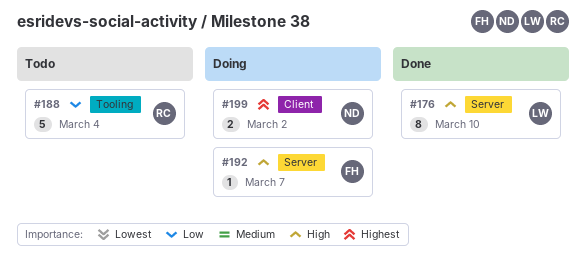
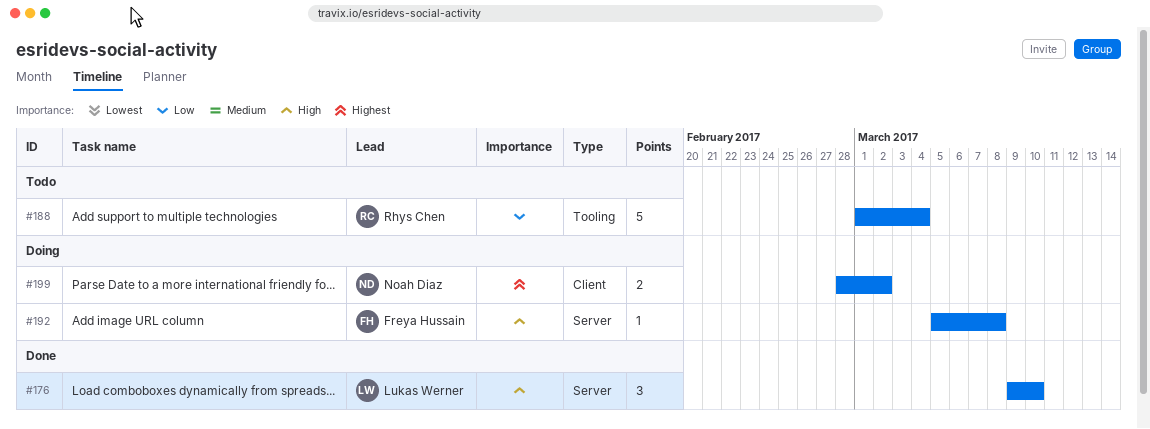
#176, estimate: 8 -> 3
#192, due: Mar 7 -> Mar 8

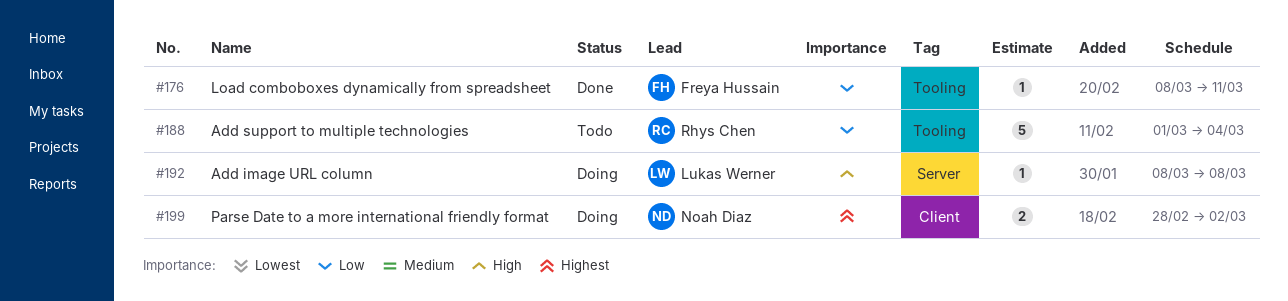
#176, owner: Lukas Werner -> Freya Hussain
#176, priority: High -> Low
#176, label: Server -> Tooling
#176, estimate: 3 -> 1
#176, start: Mar 9 -> Mar 8
#176, due: Mar 10 -> Mar 11
#192, owner: Freya Hussain -> Lukas Werner
#192, start: Mar 5 -> Mar 8

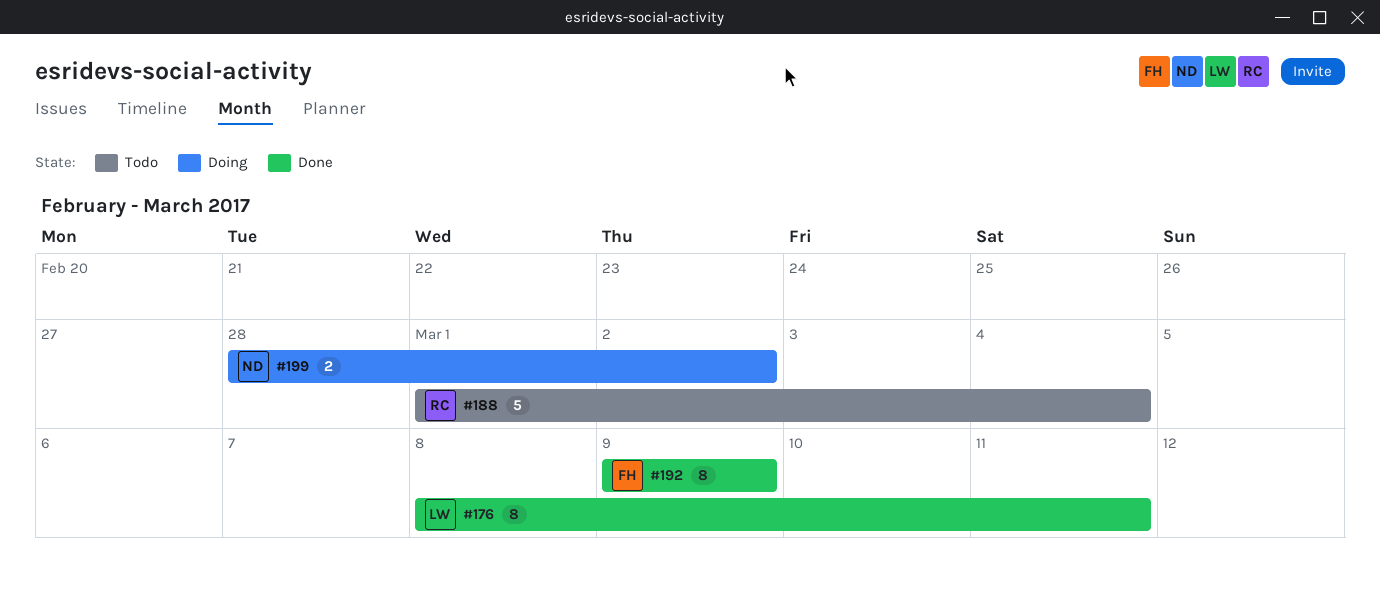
#176, owner: Freya Hussain -> Lukas Werner
#176, estimate: 1 -> 8
#192, status: Doing -> Done
#192, owner: Lukas Werner -> Freya Hussain
#192, estimate: 1 -> 8
#192, start: Mar 8 -> Mar 9
#192, due: Mar 8 -> Mar 9

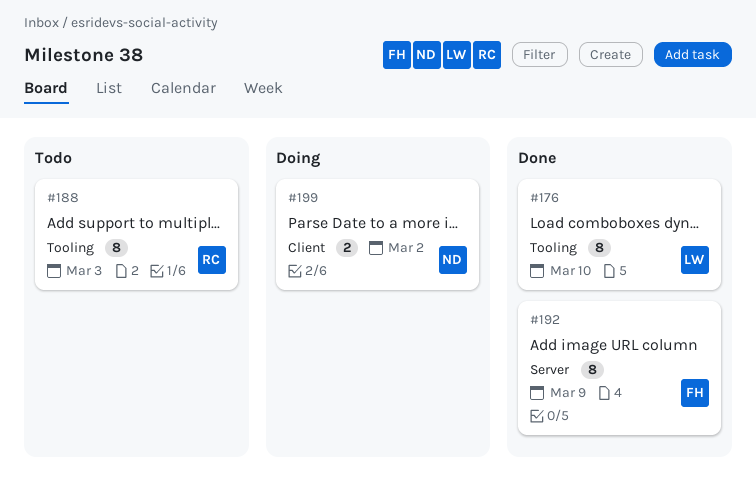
#176, due: Mar 11 -> Mar 10
#188, estimate: 5 -> 8
#188, due: Mar 4 -> Mar 3

